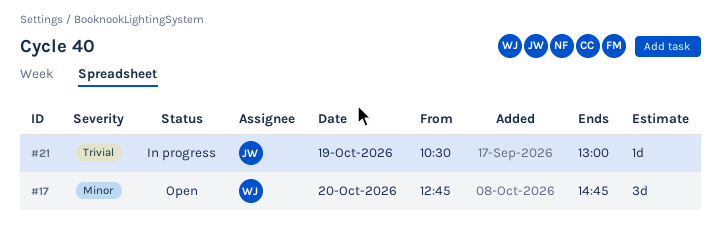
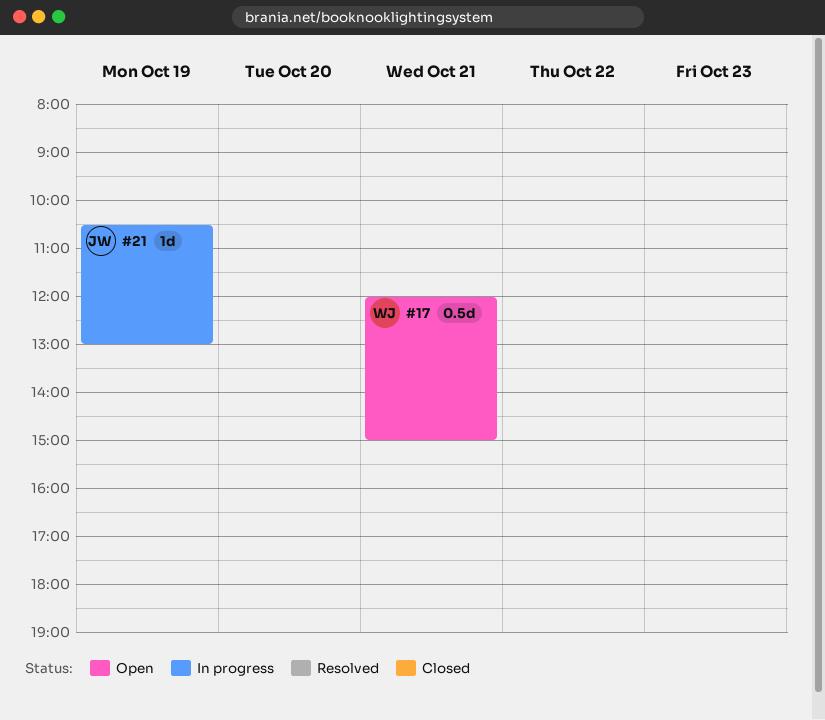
#17, estimate: 3d -> 0.5d
#17, day: Oct 20 -> Oct 21
#17, begins: 12:45 -> 12:00
#17, ends: 14:45 -> 15:00

